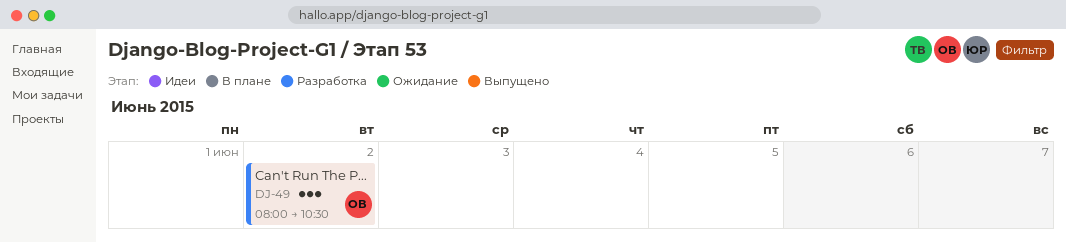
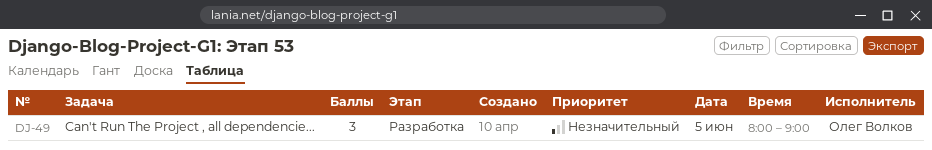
DJ-49, day: Jun 2 -> Jun 5
DJ-49, ends: 10:30 -> 09:00

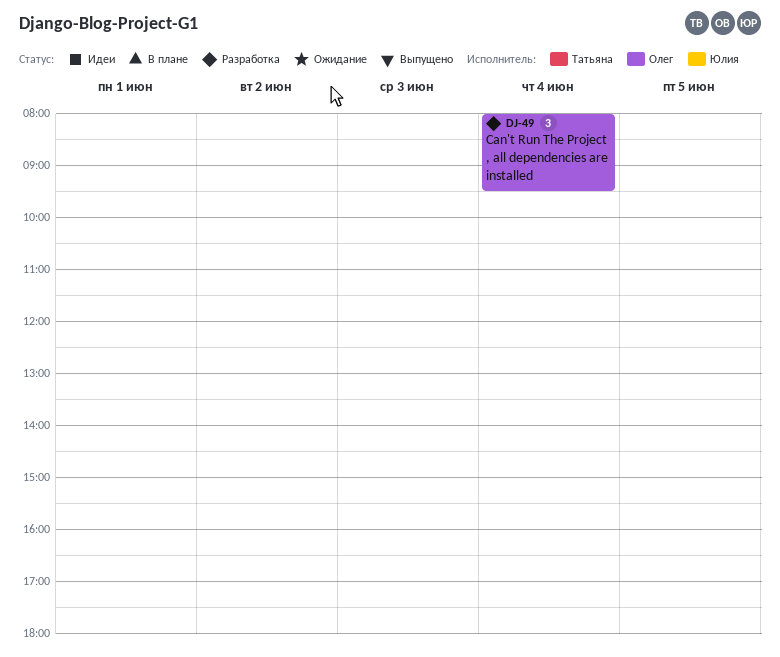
DJ-49, day: Jun 5 -> Jun 4
DJ-49, ends: 09:00 -> 09:30

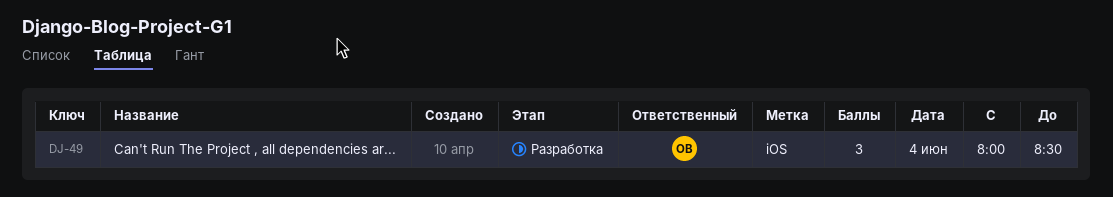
DJ-49, ends: 09:30 -> 08:30

